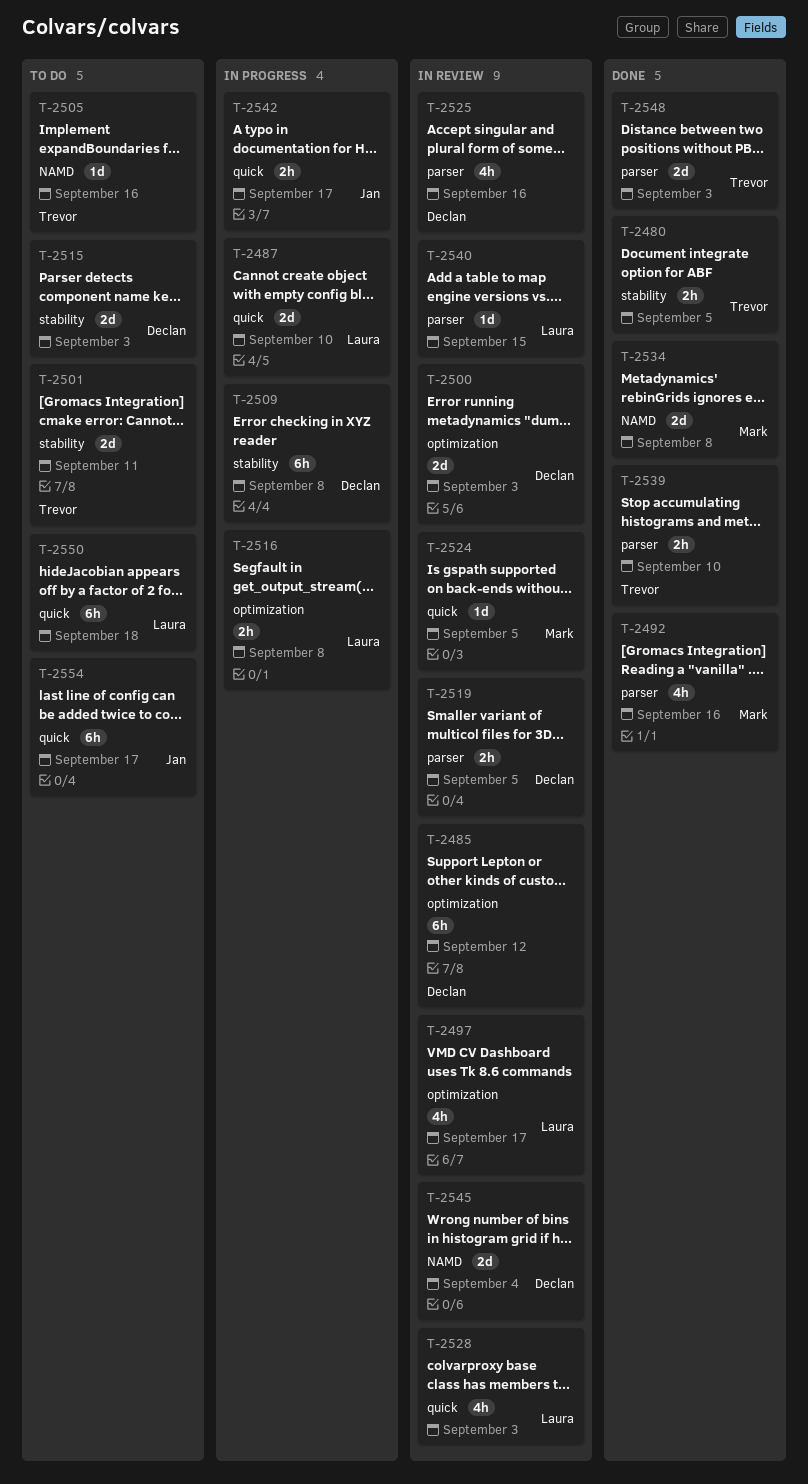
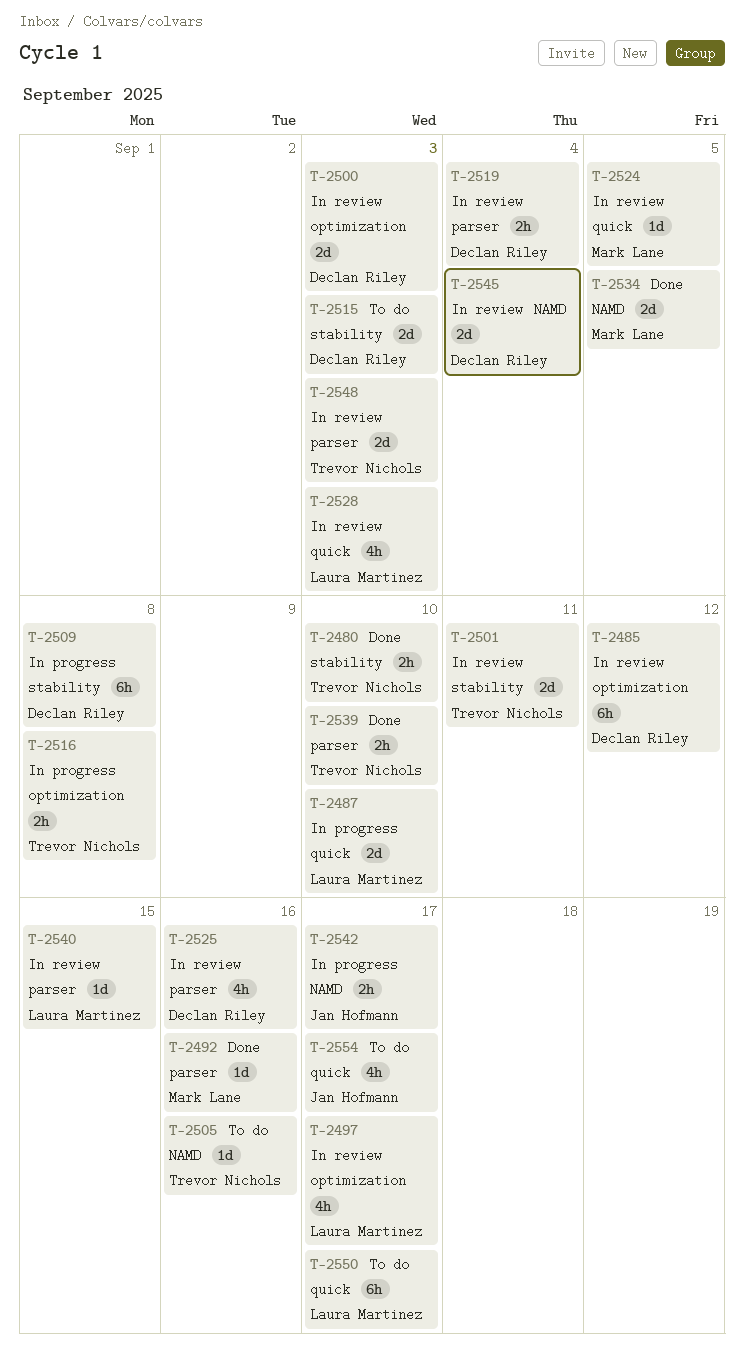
T-2480, due: Sep 5 -> Sep 10
T-2492, estimate: 4h -> 1d
T-2501, status: To do -> In review
T-2516, owner: Laura Martinez -> Trevor Nichols
T-2519, due: Sep 5 -> Sep 4
T-2534, due: Sep 8 -> Sep 5
T-2542, label: quick -> NAMD
T-2548, status: Done -> In review
T-2550, due: Sep 18 -> Sep 17
T-2554, estimate: 6h -> 4h

